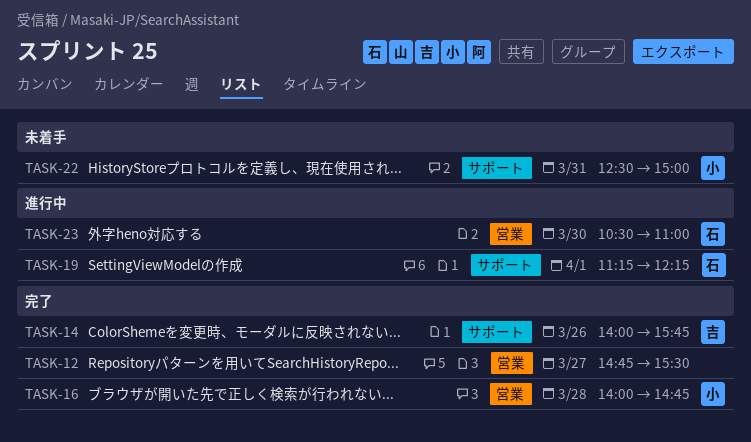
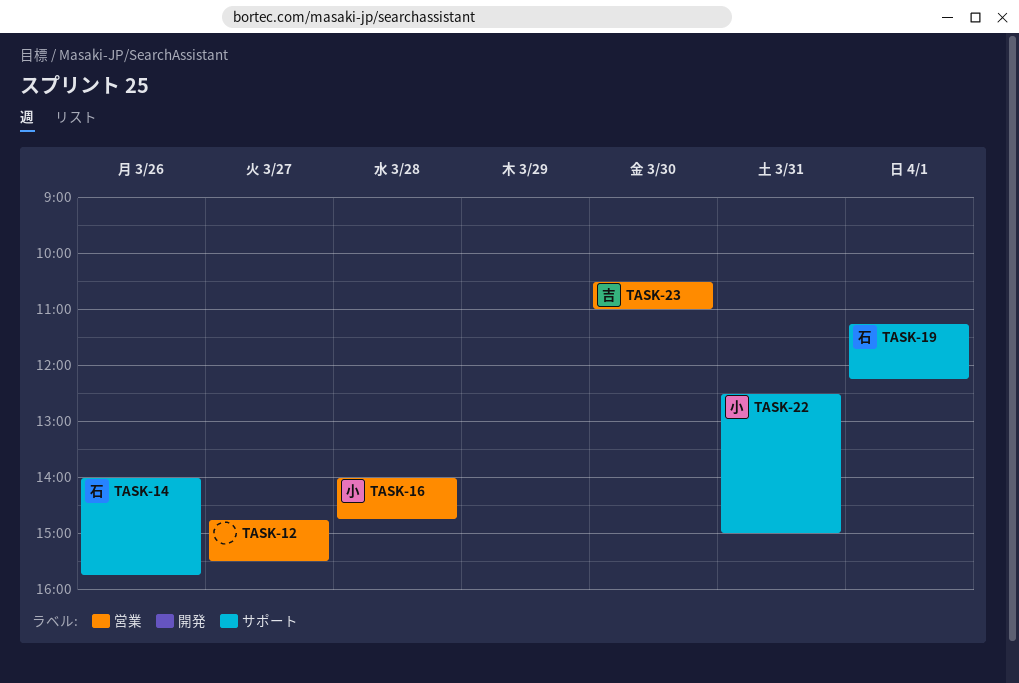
TASK-14, owner: 吉 -> 石
TASK-23, owner: 石 -> 吉

